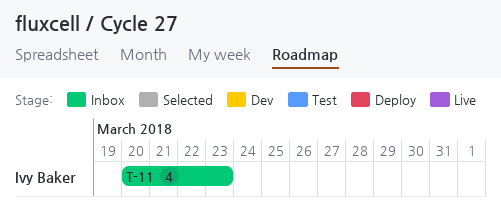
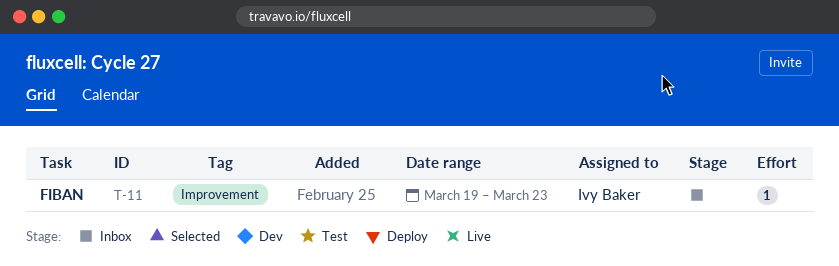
T-11, estimate: 4 -> 1
T-11, start: Mar 20 -> Mar 19

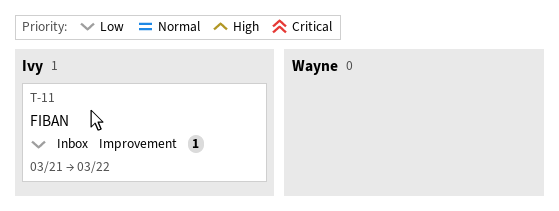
T-11, start: Mar 19 -> Mar 21
T-11, due: Mar 23 -> Mar 22

